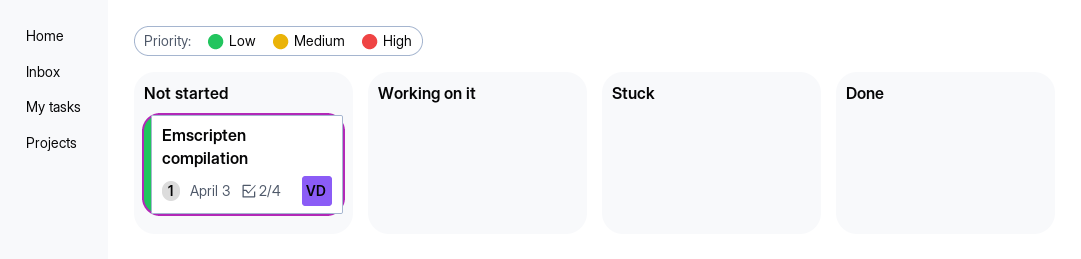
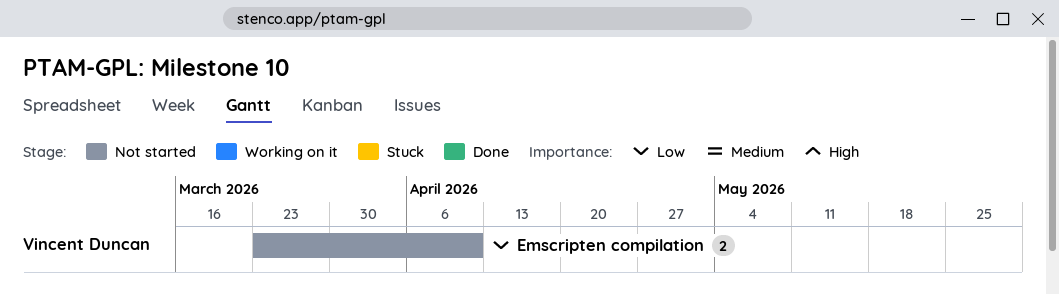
Emscripten compilation, estimate: 1 -> 2
Emscripten compilation, due: Apr 3 -> Apr 10

